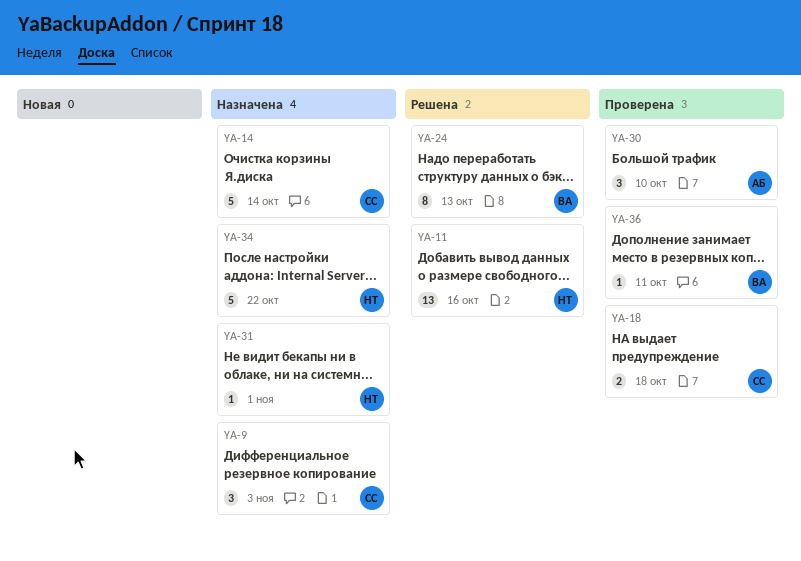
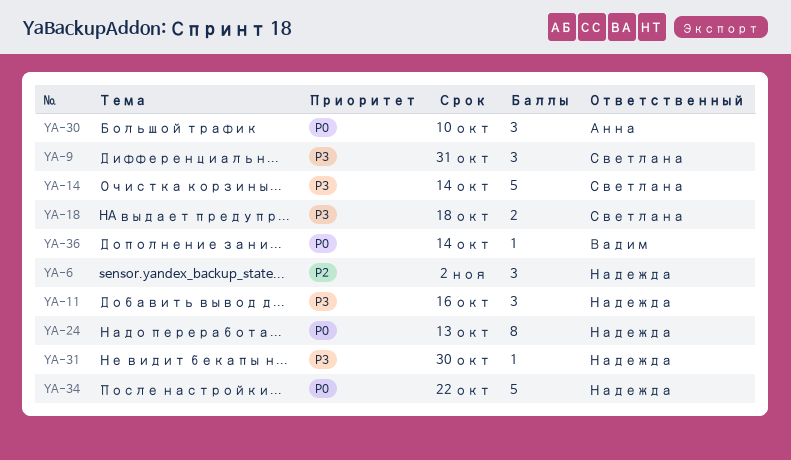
YA-6: none -> present
YA-9, due: Nov 3 -> Oct 31
YA-11, estimate: 13 -> 3
YA-24, owner: Вадим -> Надежда
YA-31, due: Nov 1 -> Oct 30
YA-36, due: Oct 11 -> Oct 14

